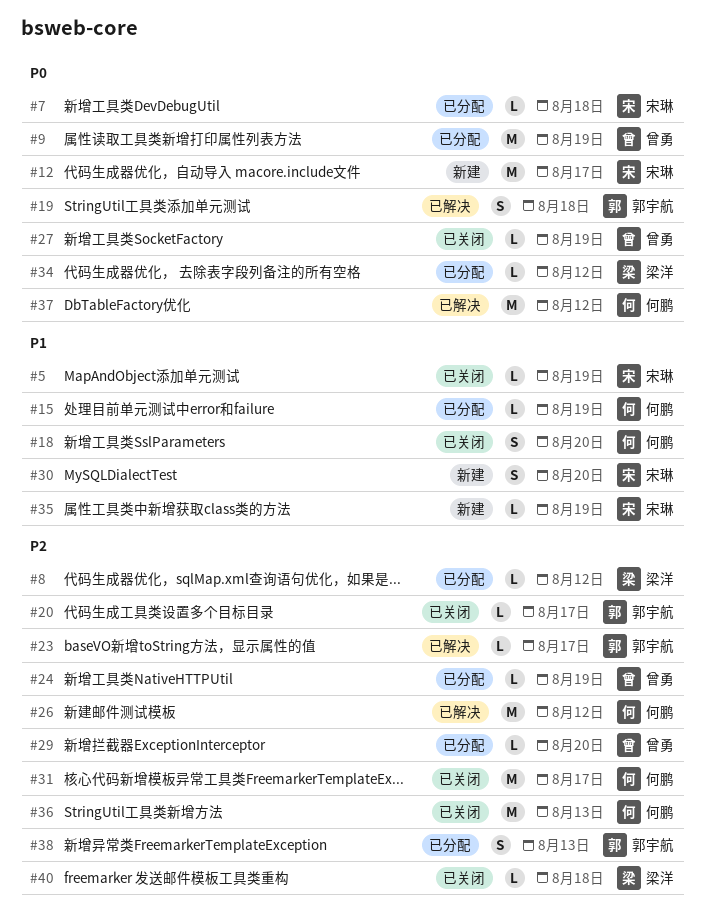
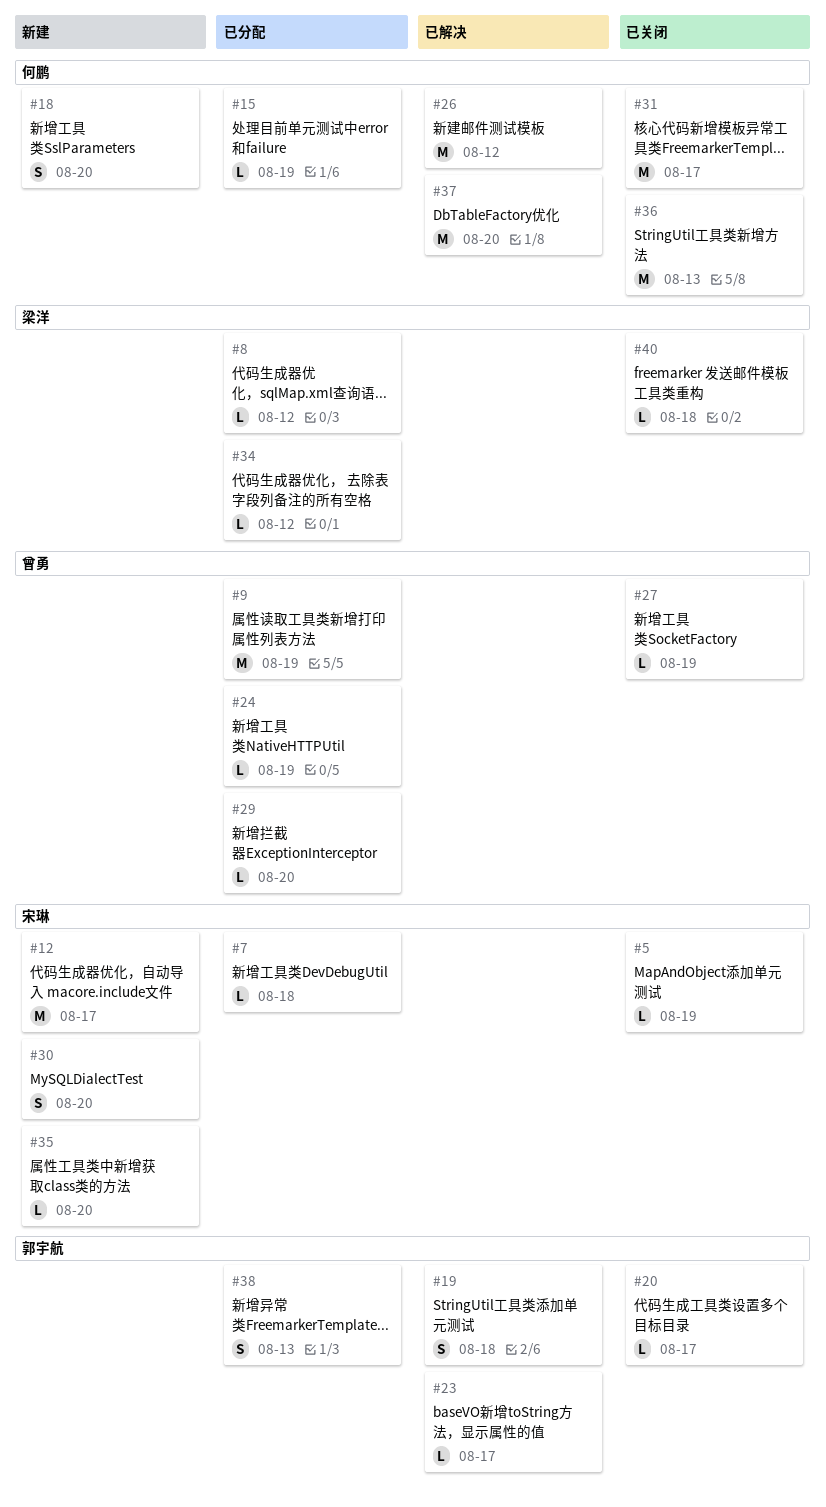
#18, status: 已关闭 -> 新建
#35, due: Aug 19 -> Aug 20
#37, due: Aug 12 -> Aug 20

